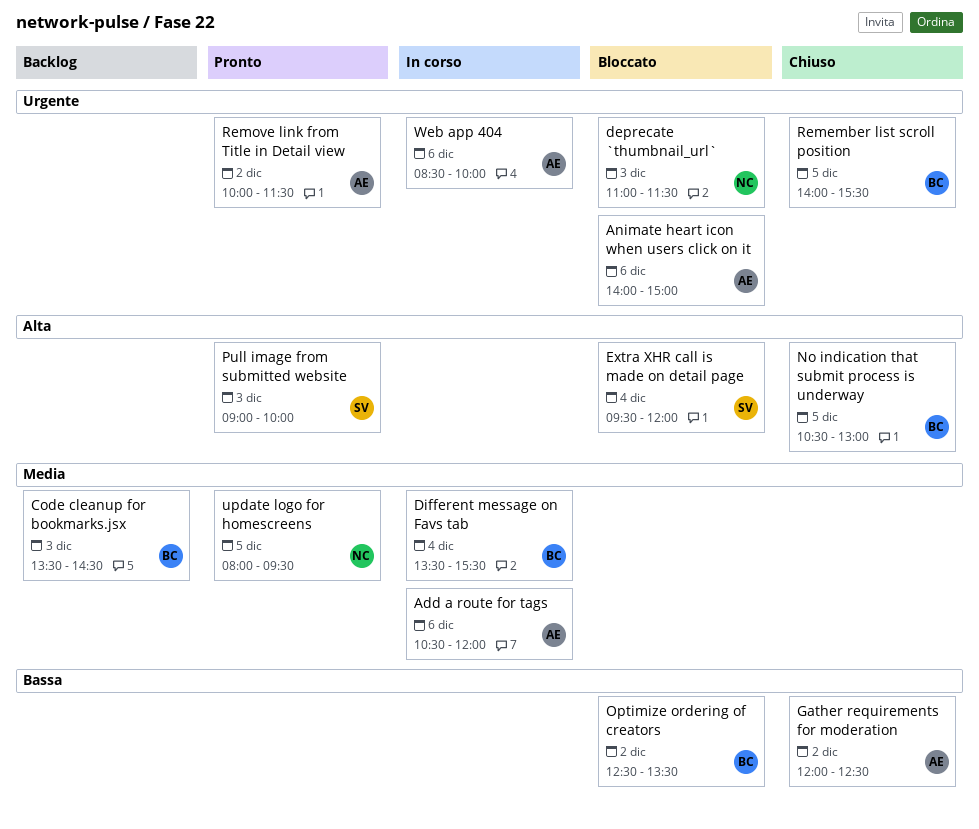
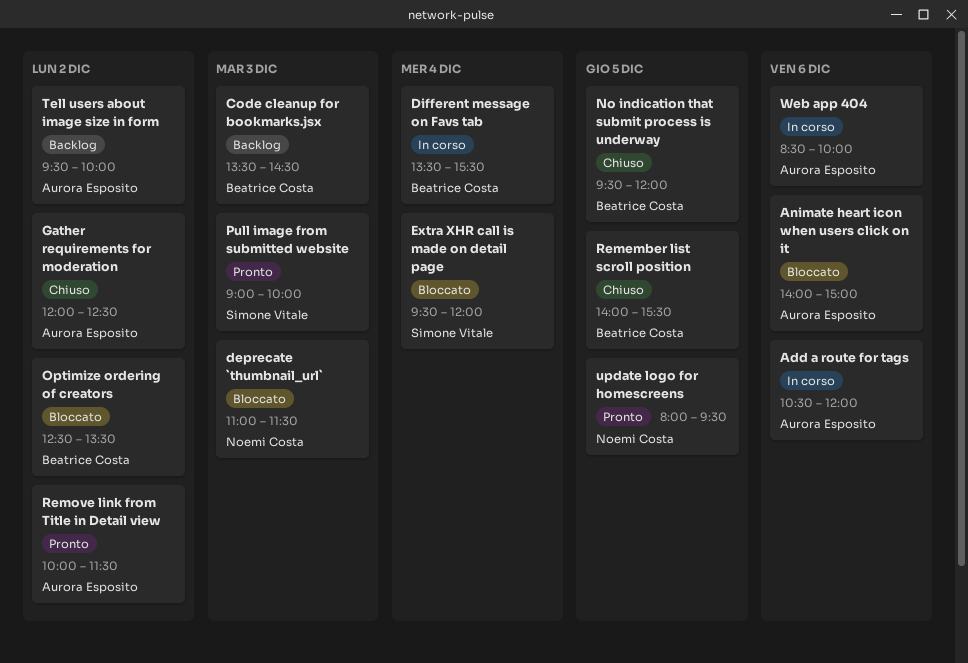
No indication that submit process is underway, begins: 10:30 -> 09:30
No indication that submit process is underway, ends: 13:00 -> 12:00
Tell users about image size in form: none -> present

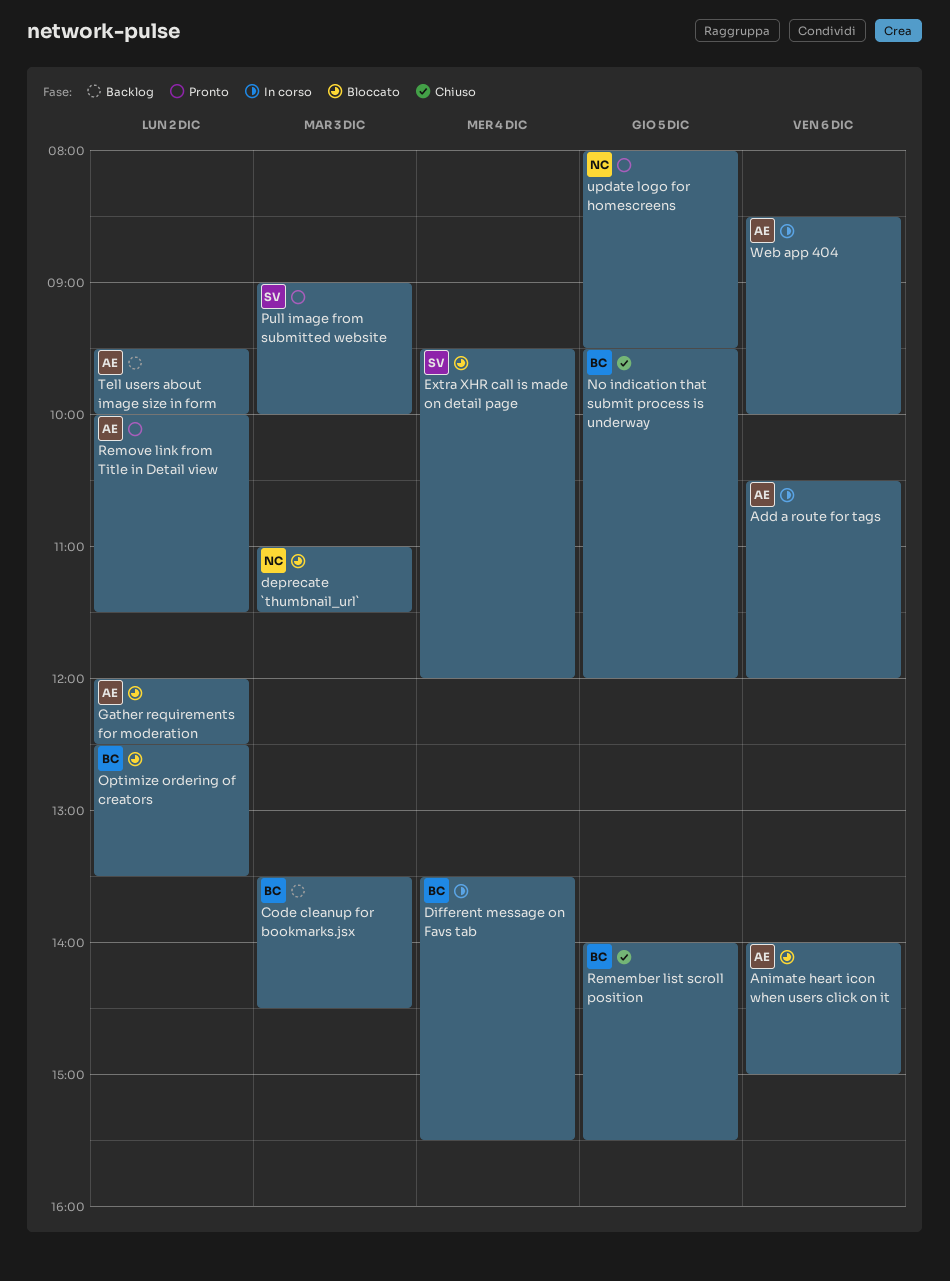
Gather requirements for moderation, status: Chiuso -> Bloccato

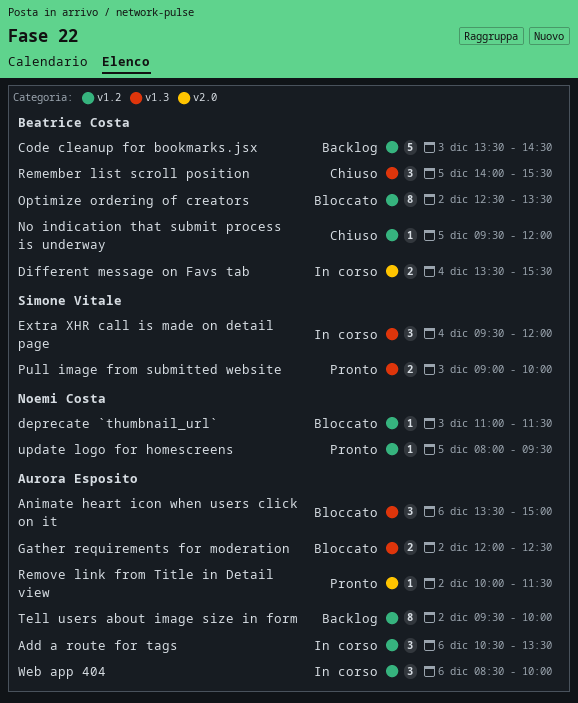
Add a route for tags, ends: 12:00 -> 13:30
Animate heart icon when users click on it, begins: 14:00 -> 13:30
Extra XHR call is made on detail page, status: Bloccato -> In corso

